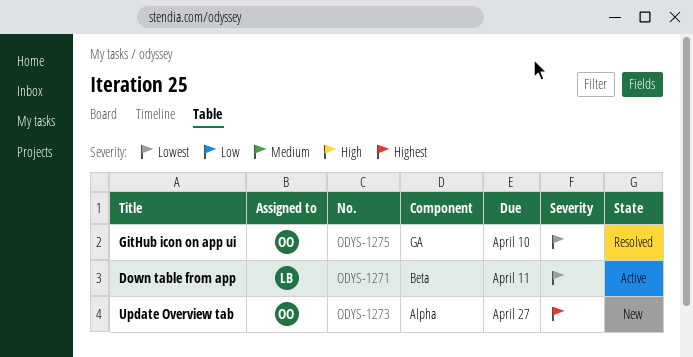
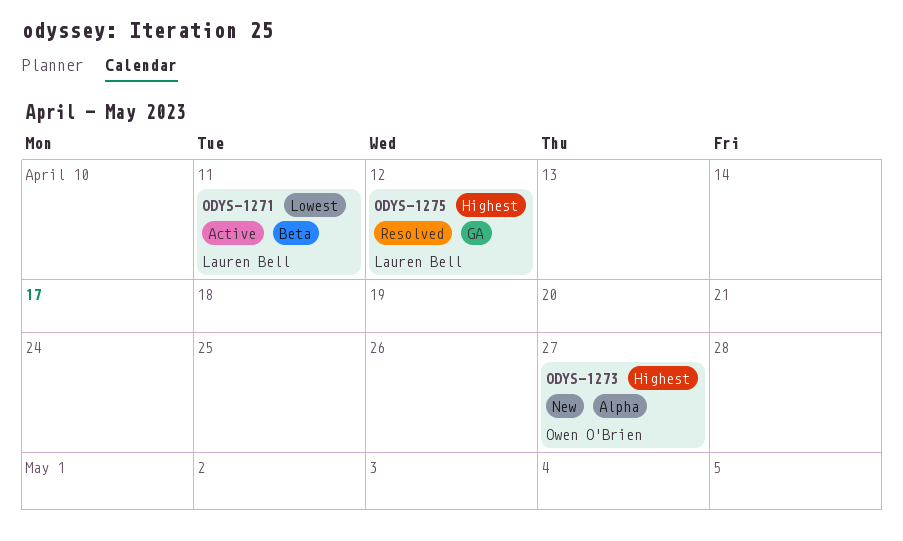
ODYS-1275, owner: Owen O'Brien -> Lauren Bell
ODYS-1275, priority: Lowest -> Highest
ODYS-1275, due: Apr 10 -> Apr 12

